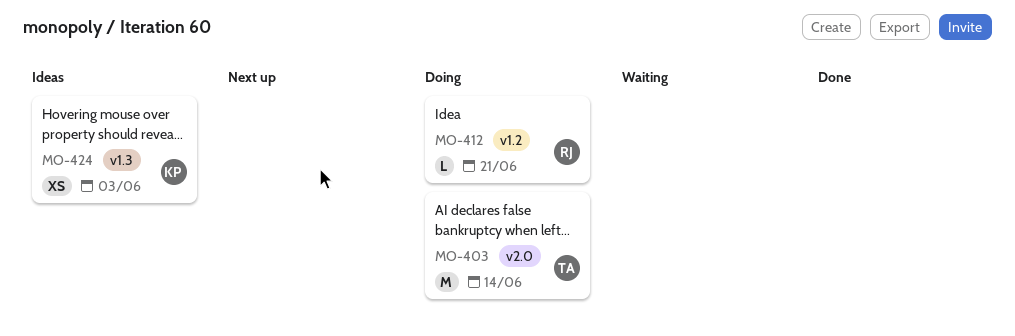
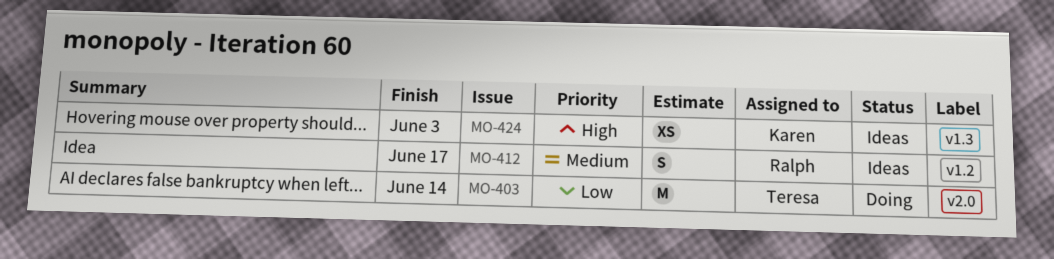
MO-412, status: Doing -> Ideas
MO-412, estimate: L -> S
MO-412, due: Jun 21 -> Jun 17

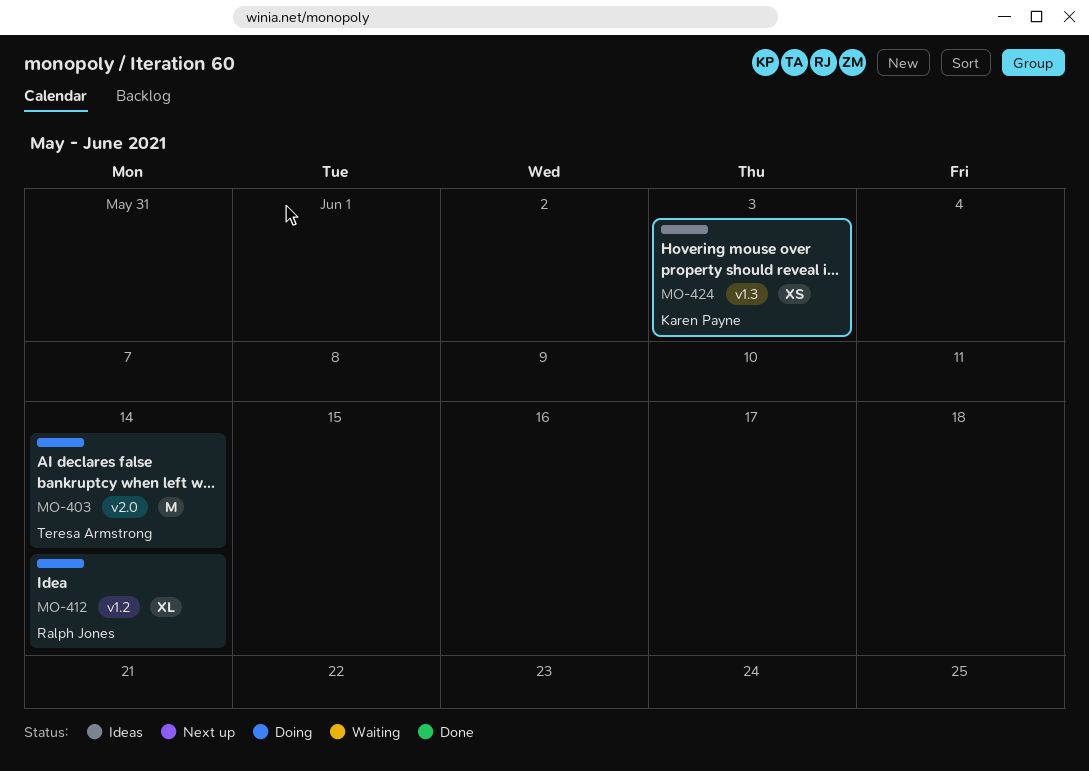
MO-412, status: Ideas -> Doing
MO-412, estimate: S -> XL
MO-412, due: Jun 17 -> Jun 14

